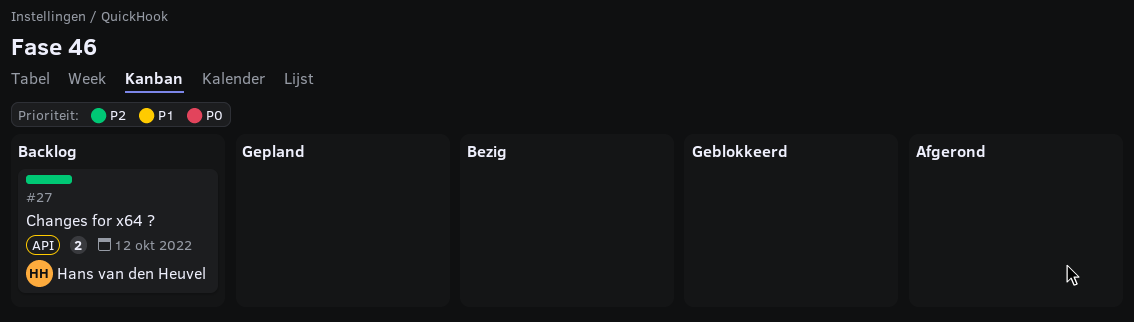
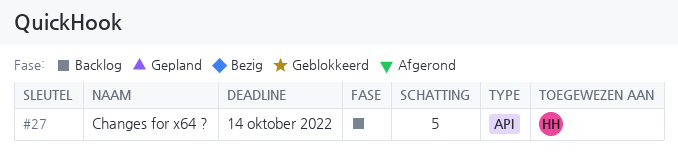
#27, estimate: 2 -> 5
#27, due: Oct 12 -> Oct 14

